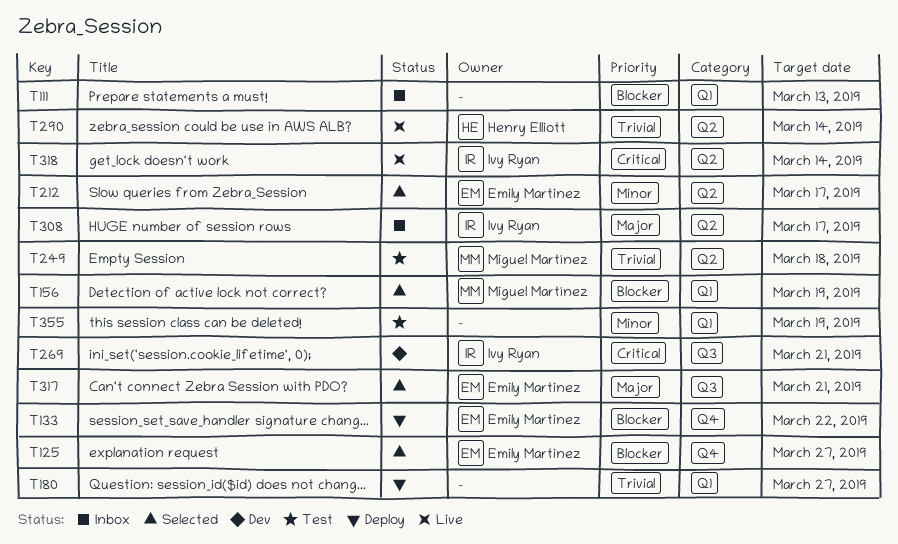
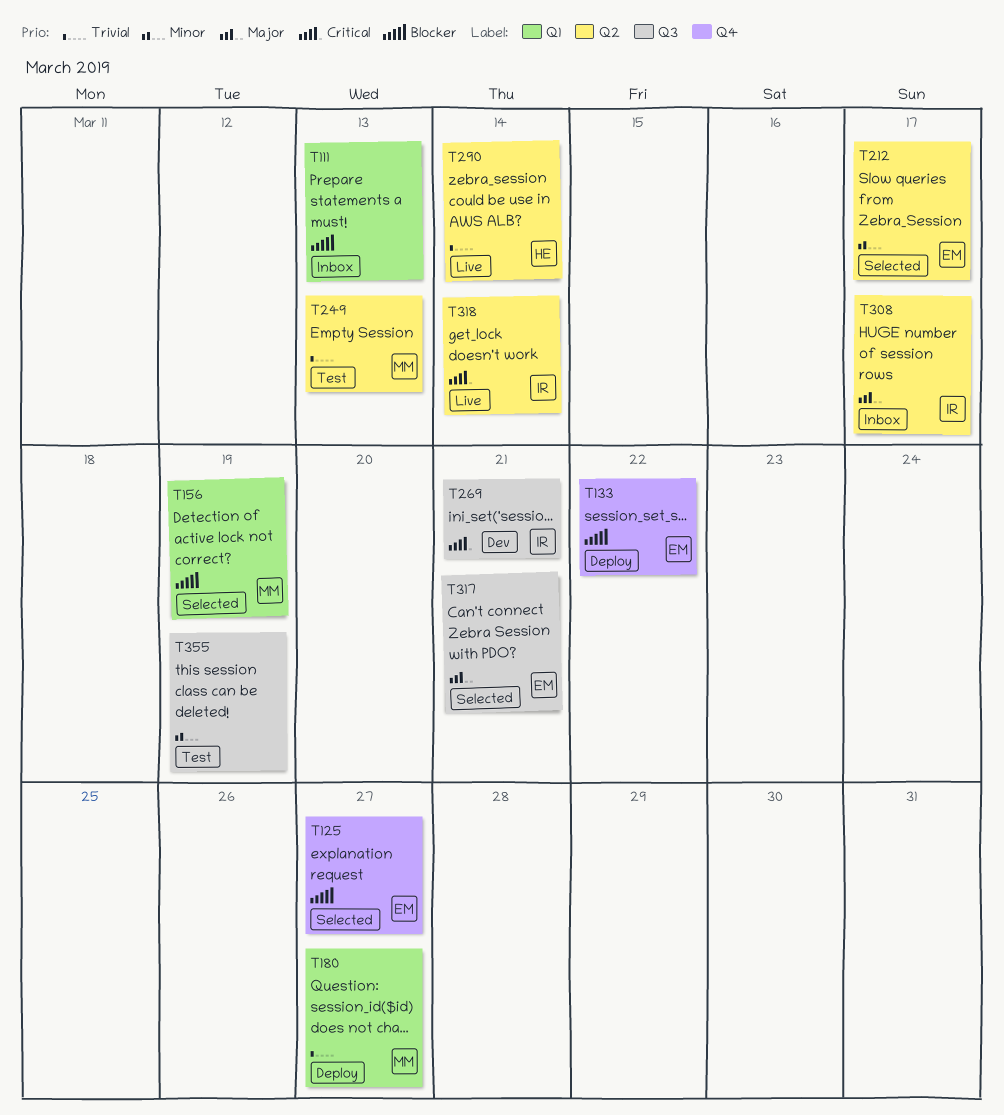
T180, owner: none -> Miguel Martínez
T249, due: Mar 18 -> Mar 13
T355, label: Q1 -> Q3

